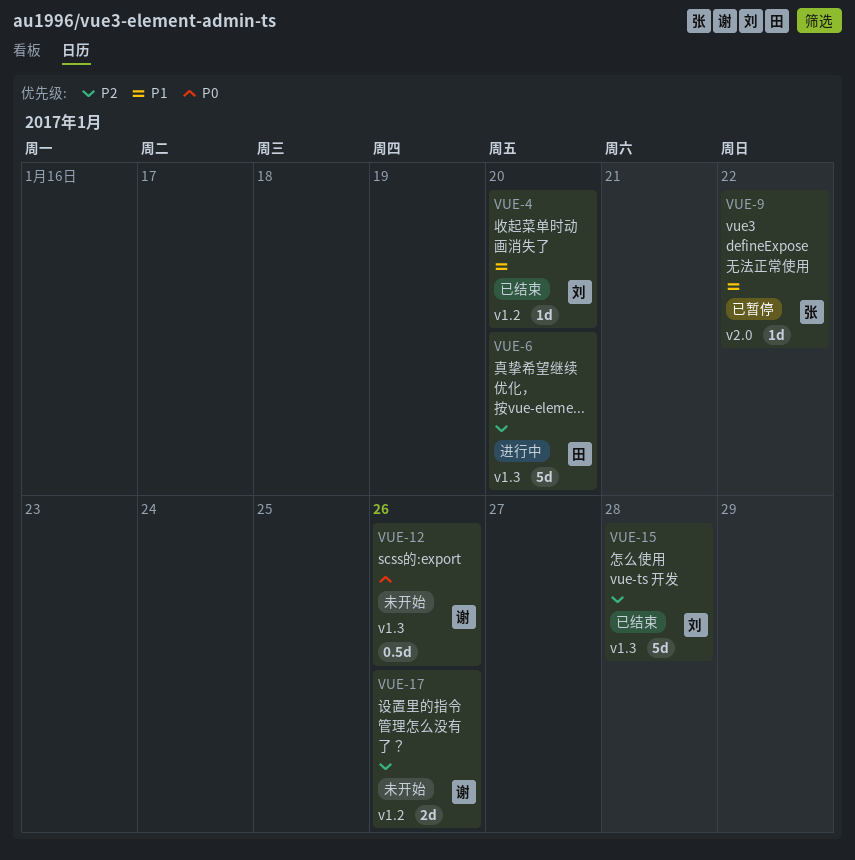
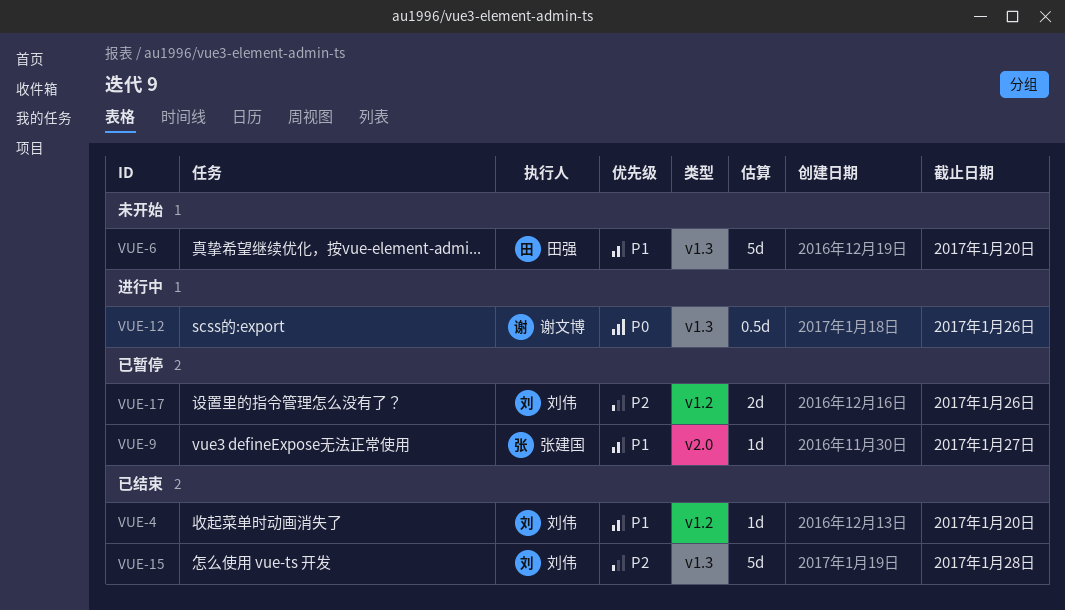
VUE-6, status: 进行中 -> 未开始
VUE-6, priority: P2 -> P1
VUE-9, due: Jan 22 -> Jan 27
VUE-12, status: 未开始 -> 进行中
VUE-17, status: 未开始 -> 已暂停
VUE-17, owner: 谢文博 -> 刘伟

